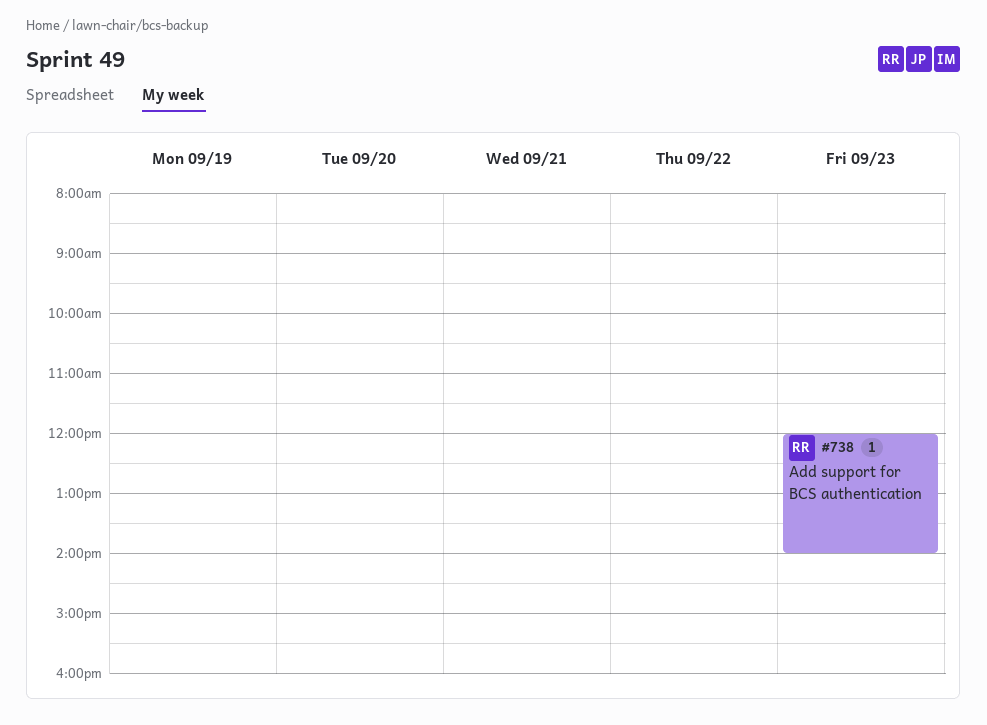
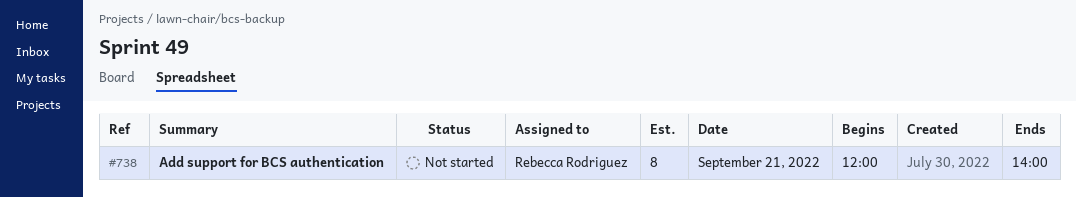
#738, estimate: 1 -> 8
#738, day: Sep 23 -> Sep 21

